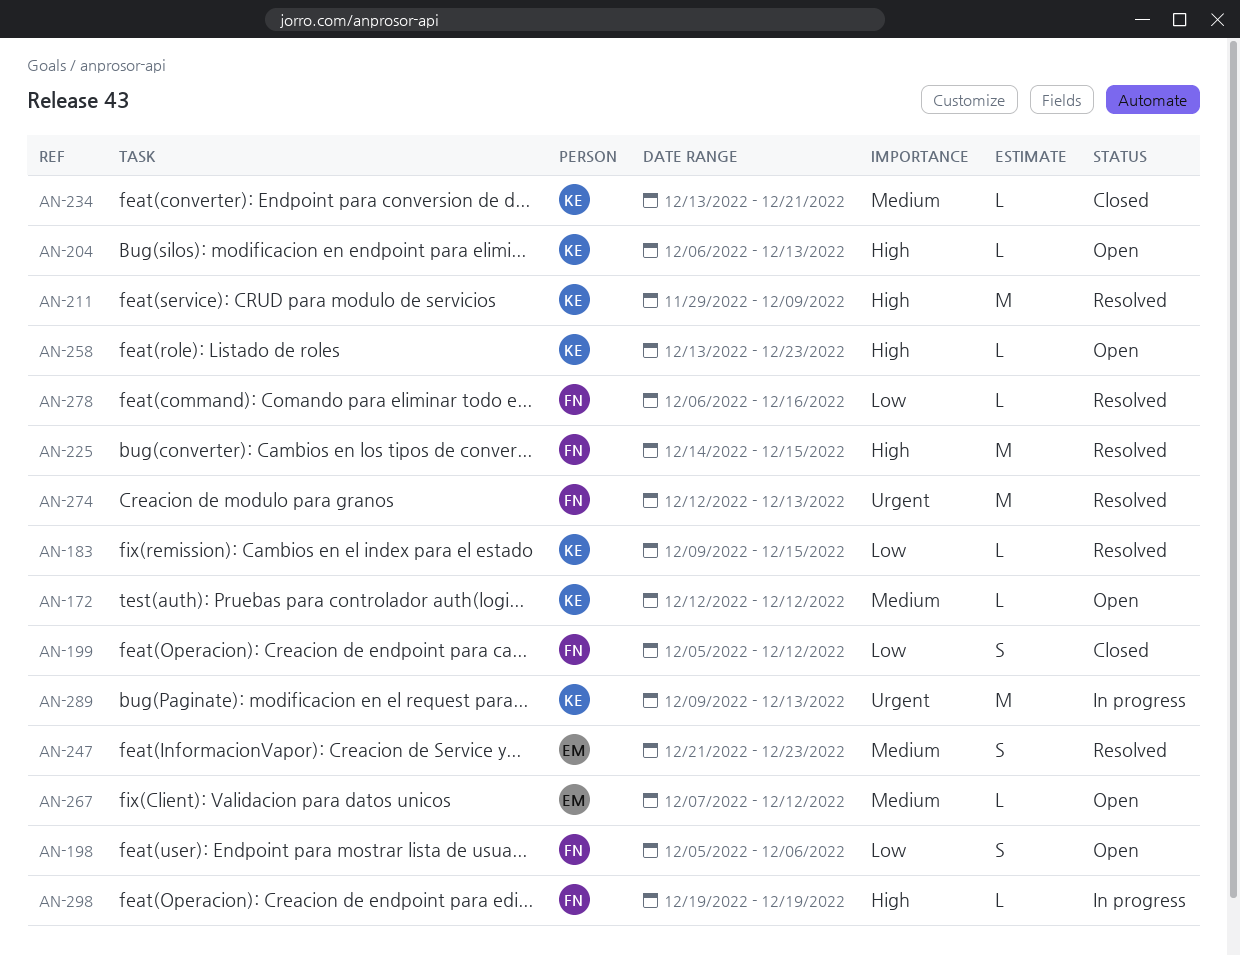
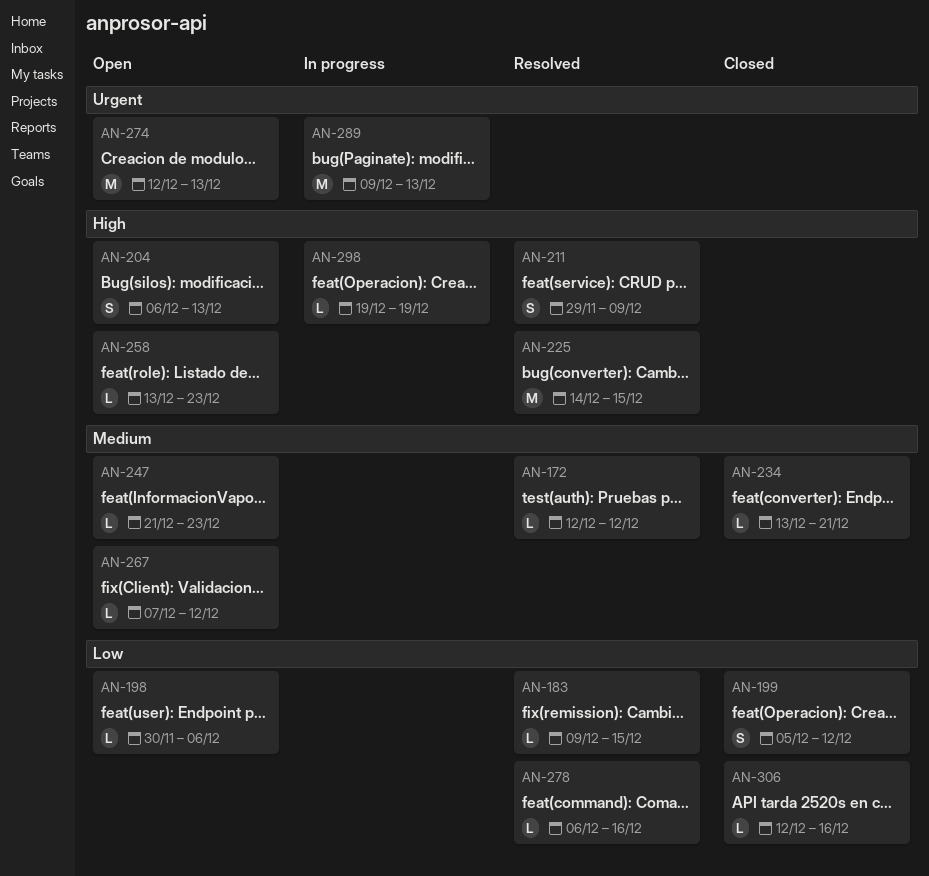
AN-172, status: Open -> Resolved
AN-198, estimate: S -> L
AN-198, start: Dec 5 -> Nov 30
AN-204, estimate: L -> S
AN-211, estimate: M -> S
AN-247, status: Resolved -> Open
AN-247, estimate: S -> L
AN-274, status: Resolved -> Open
AN-306: none -> present

